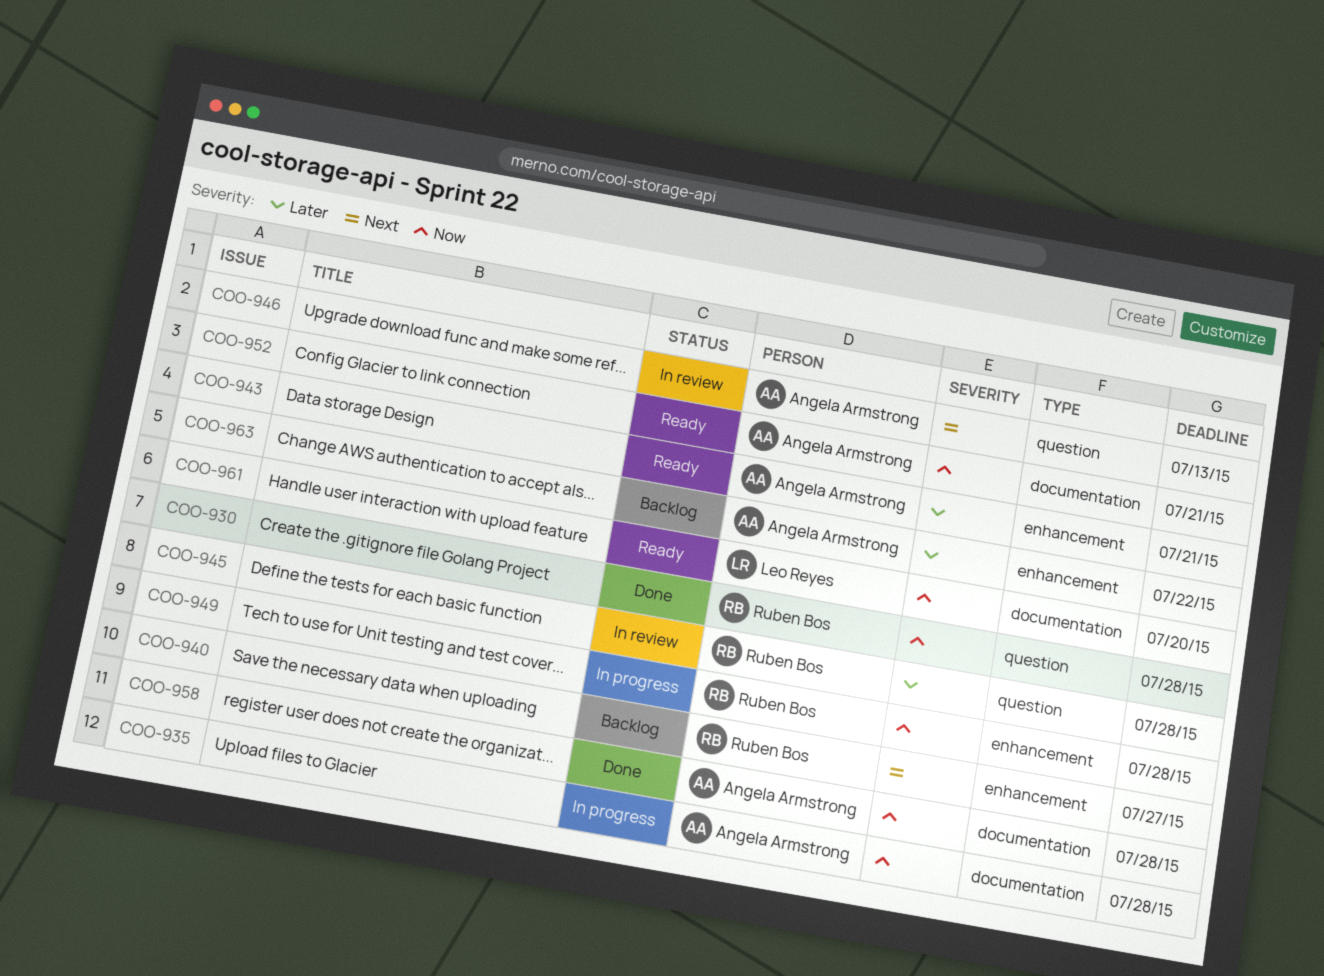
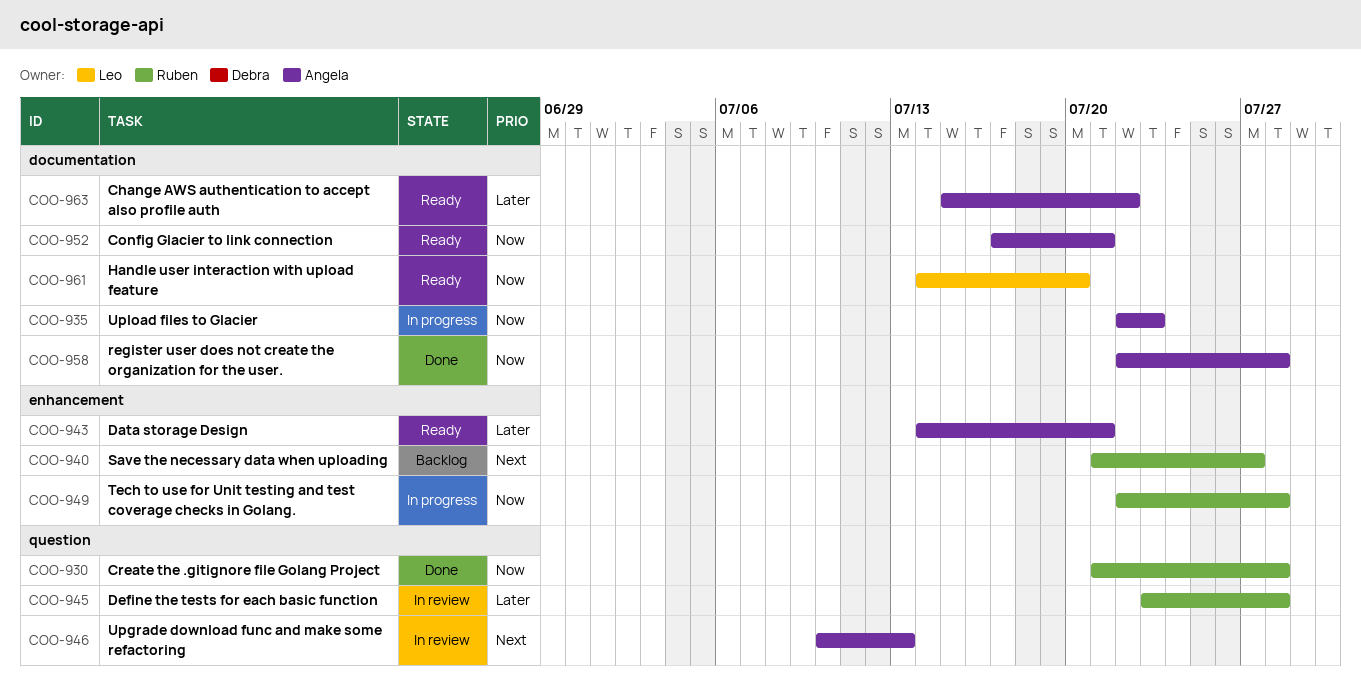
COO-935, due: Jul 28 -> Jul 23
COO-963, status: Backlog -> Ready
COO-963, label: enhancement -> documentation

